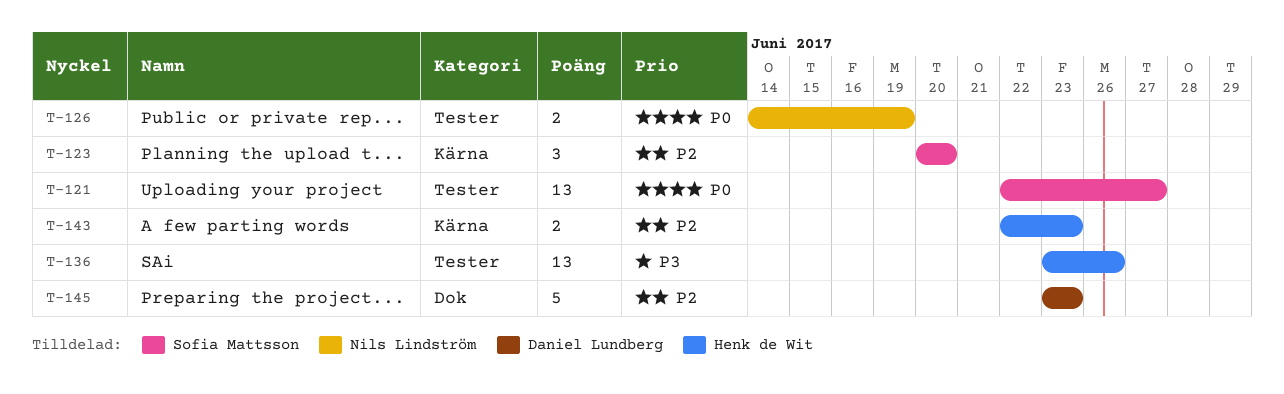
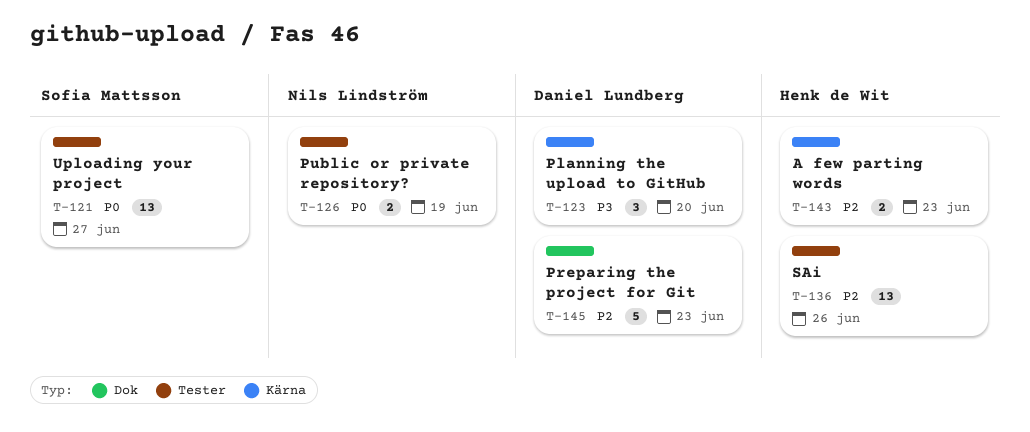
T-123, owner: Sofia Mattsson -> Daniel Lundberg
T-123, priority: P2 -> P3
T-136, priority: P3 -> P2

